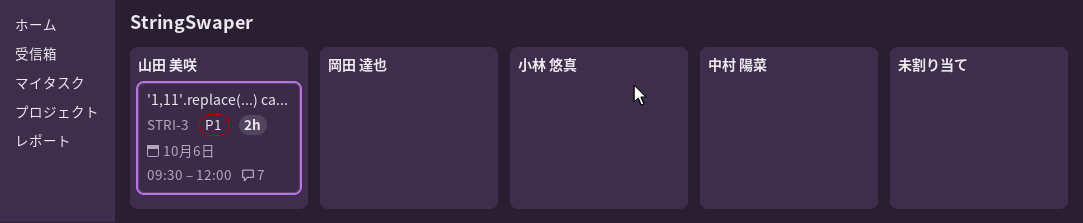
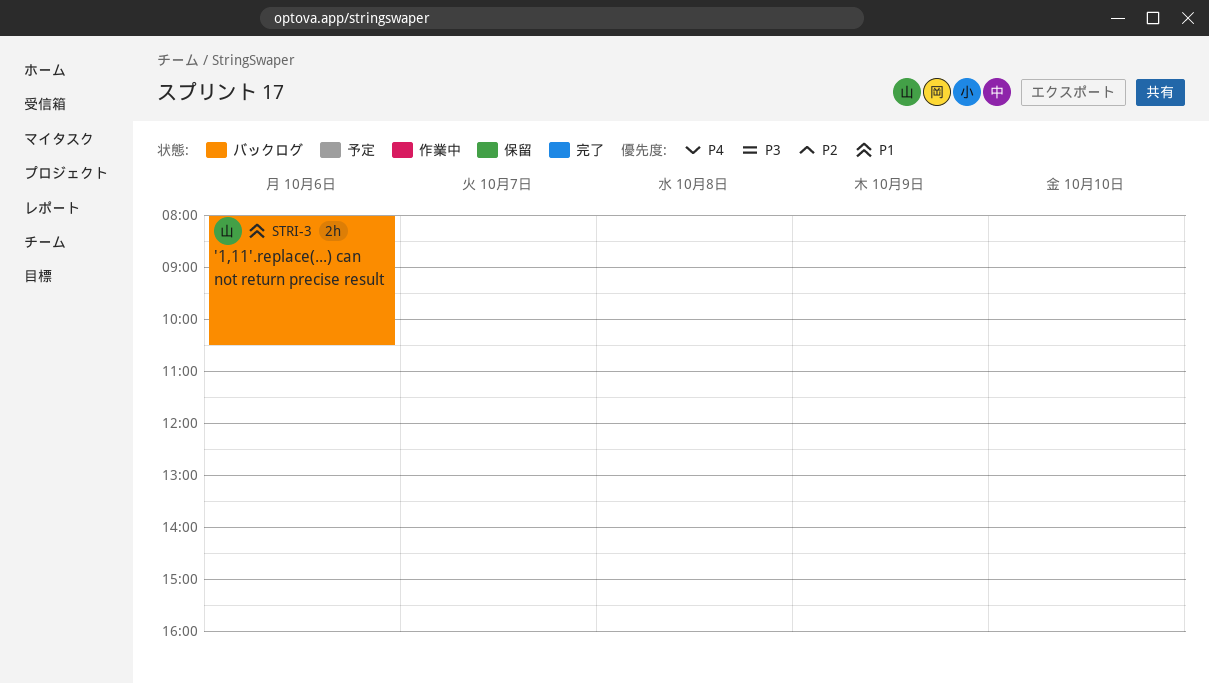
STRI-3, begins: 09:30 -> 08:00
STRI-3, ends: 12:00 -> 10:30

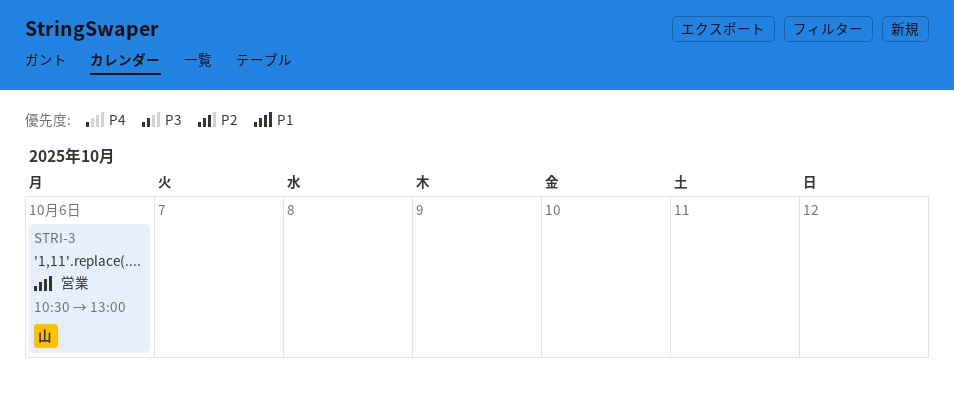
STRI-3, begins: 08:00 -> 10:30
STRI-3, ends: 10:30 -> 13:00

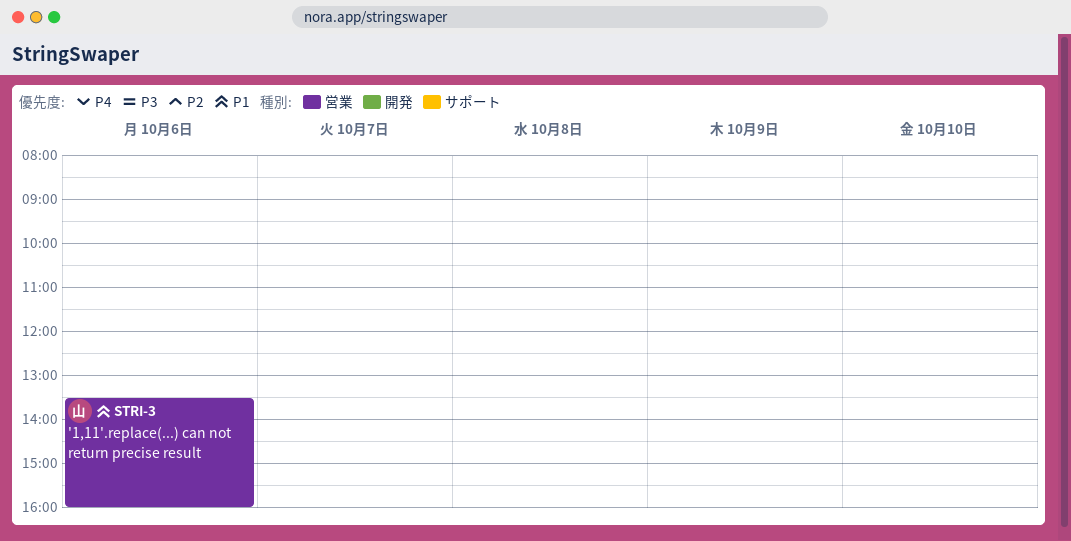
STRI-3, begins: 10:30 -> 13:30
STRI-3, ends: 13:00 -> 16:00

